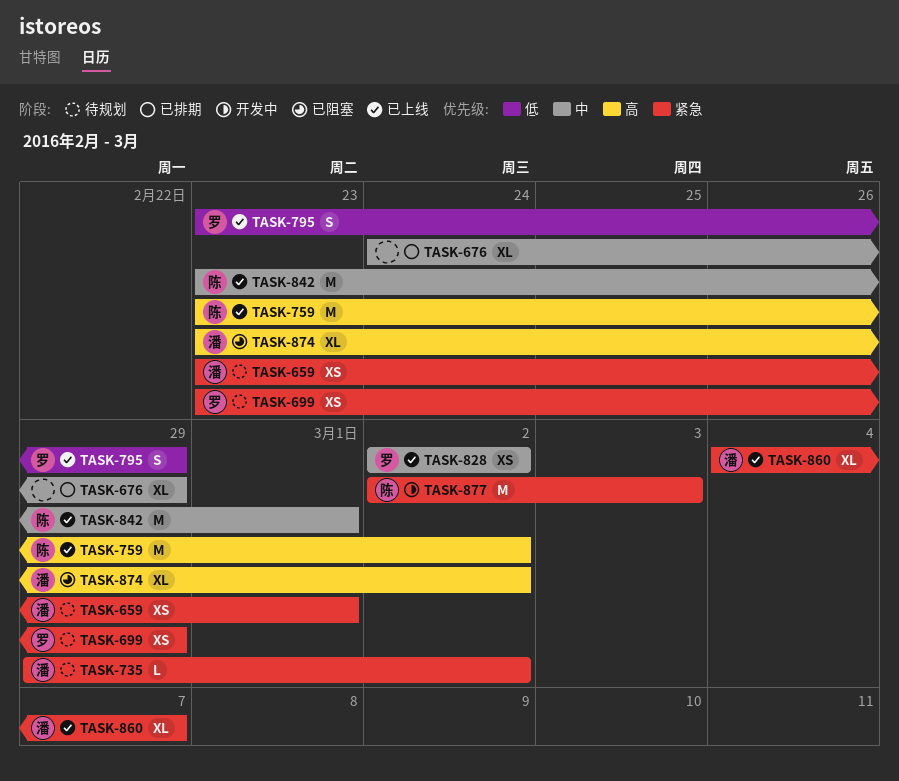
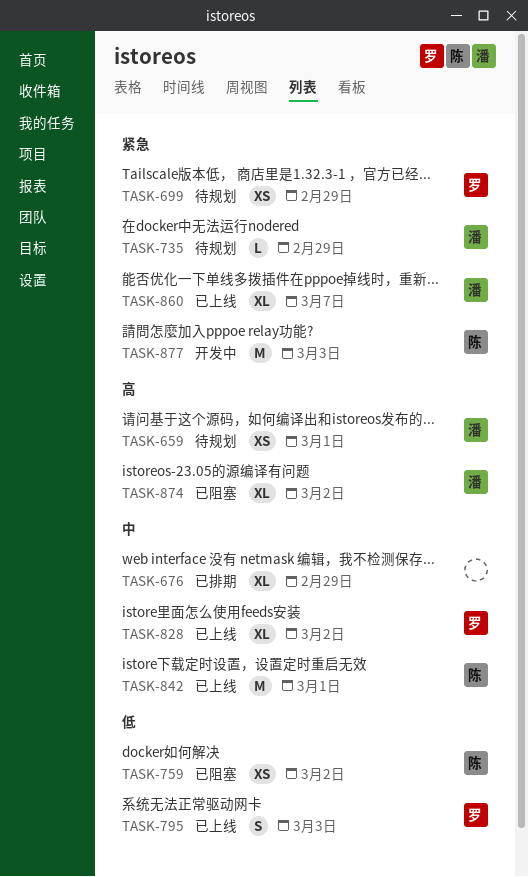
TASK-659, priority: 紧急 -> 高
TASK-735, due: Mar 2 -> Feb 29
TASK-759, status: 已上线 -> 已阻塞
TASK-759, priority: 高 -> 低
TASK-759, estimate: M -> XS
TASK-795, due: Feb 29 -> Mar 3
TASK-828, estimate: XS -> XL

